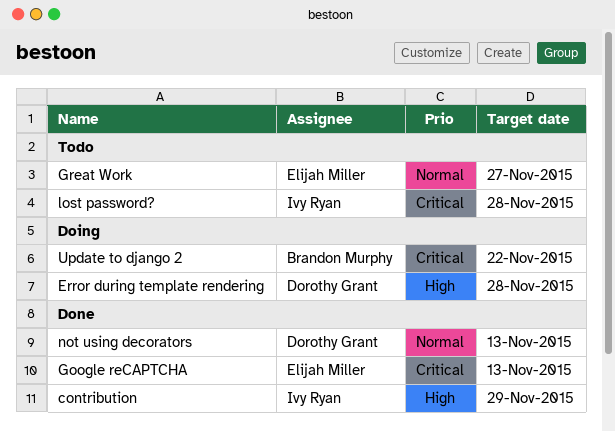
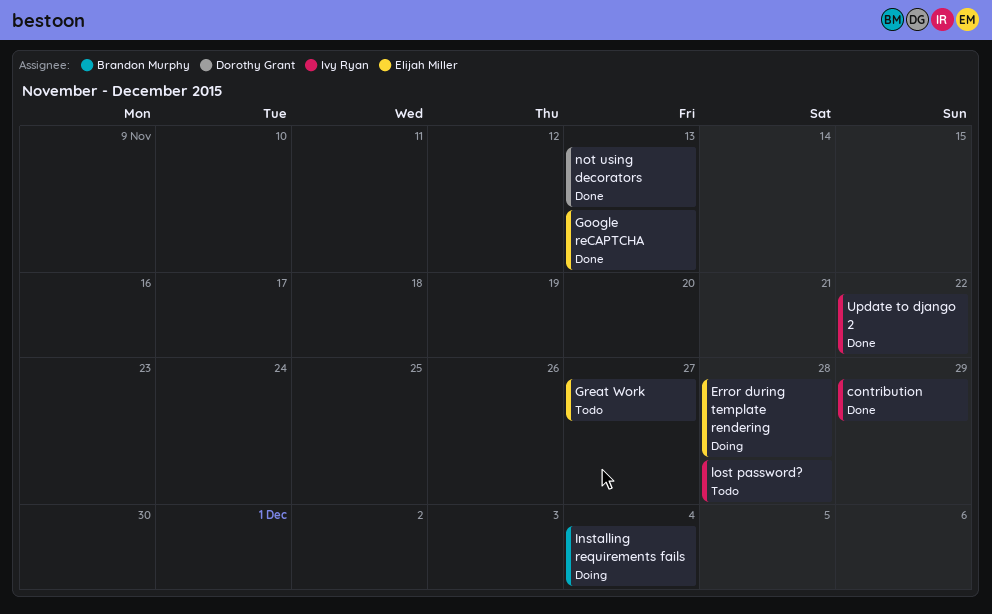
Error during template rendering, owner: Dorothy Grant -> Elijah Miller
Installing requirements fails: none -> present
Update to django 2, status: Doing -> Done
Update to django 2, owner: Brandon Murphy -> Ivy Ryan

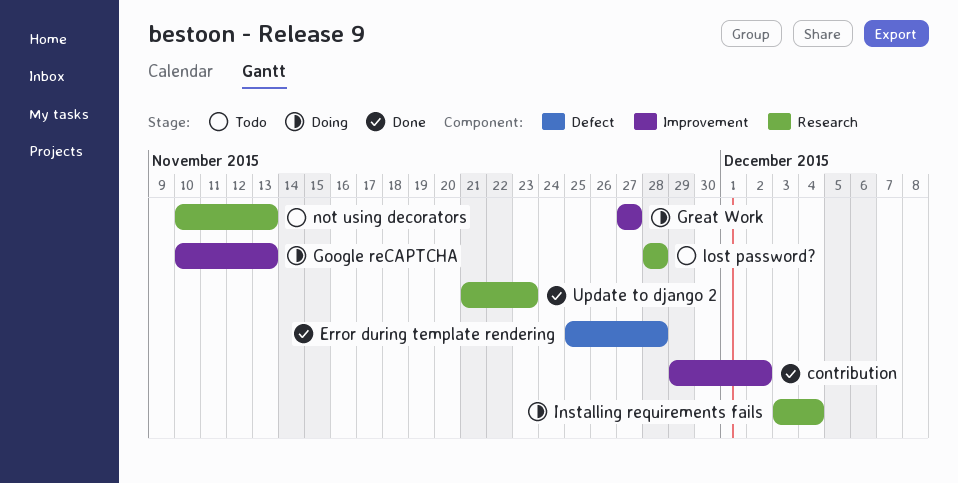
contribution, due: Nov 29 -> Dec 2
Error during template rendering, status: Doing -> Done
Google reCAPTCHA, status: Done -> Doing
Great Work, status: Todo -> Doing
not using decorators, status: Done -> Todo
Update to django 2, due: Nov 22 -> Nov 23

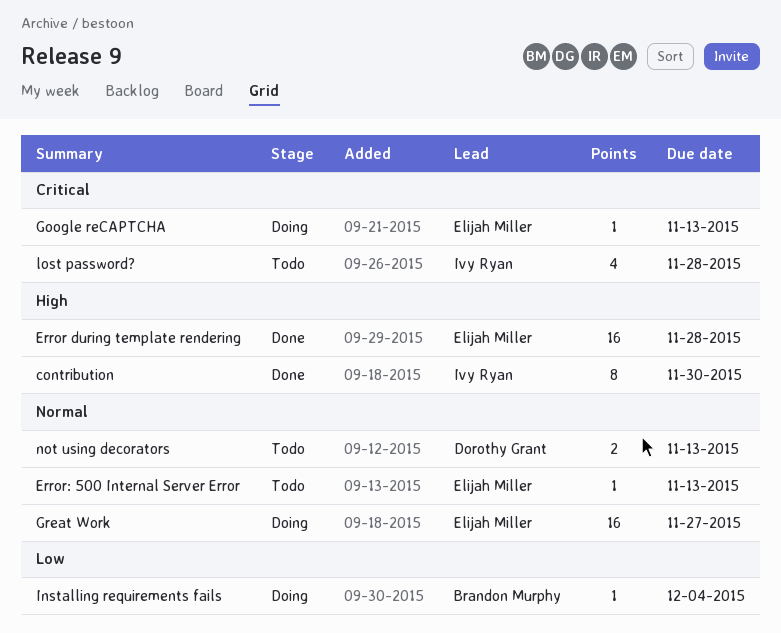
contribution, due: Dec 2 -> Nov 30
Error: 500 Internal Server Error: none -> present
Update to django 2: present -> none

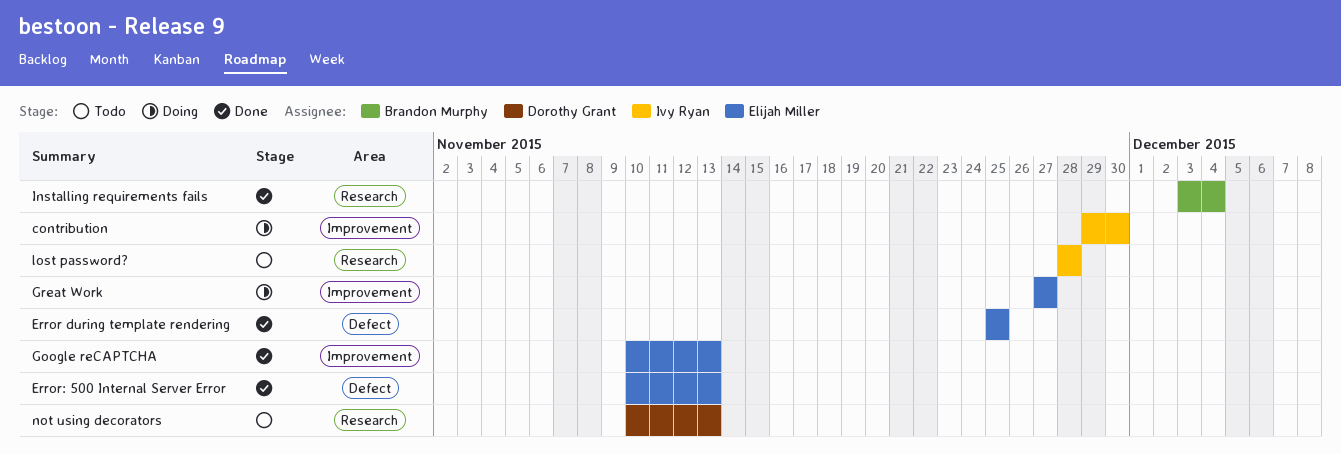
contribution, status: Done -> Doing
Error during template rendering, due: Nov 28 -> Nov 25
Error: 500 Internal Server Error, status: Todo -> Done
Google reCAPTCHA, status: Doing -> Done
Installing requirements fails, status: Doing -> Done

